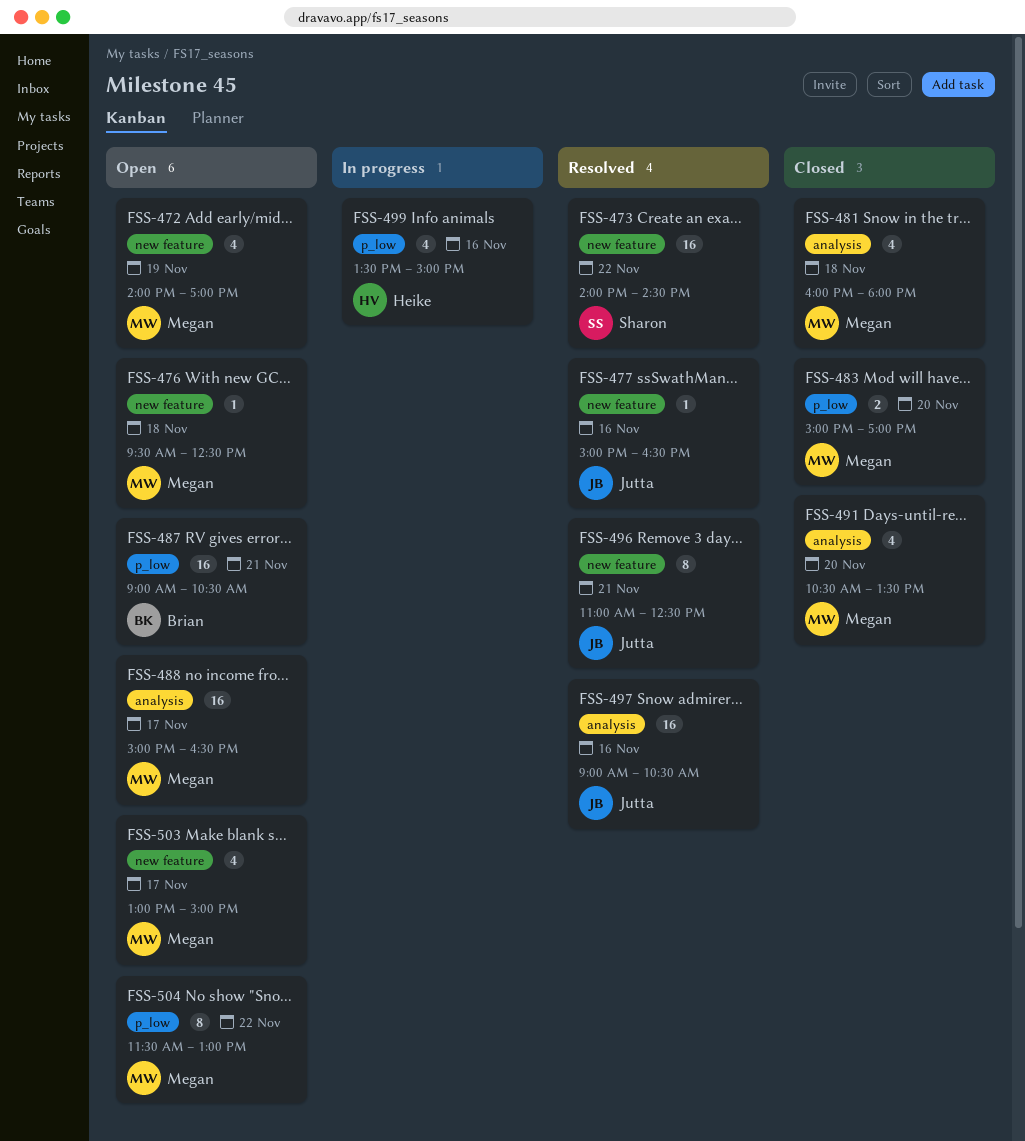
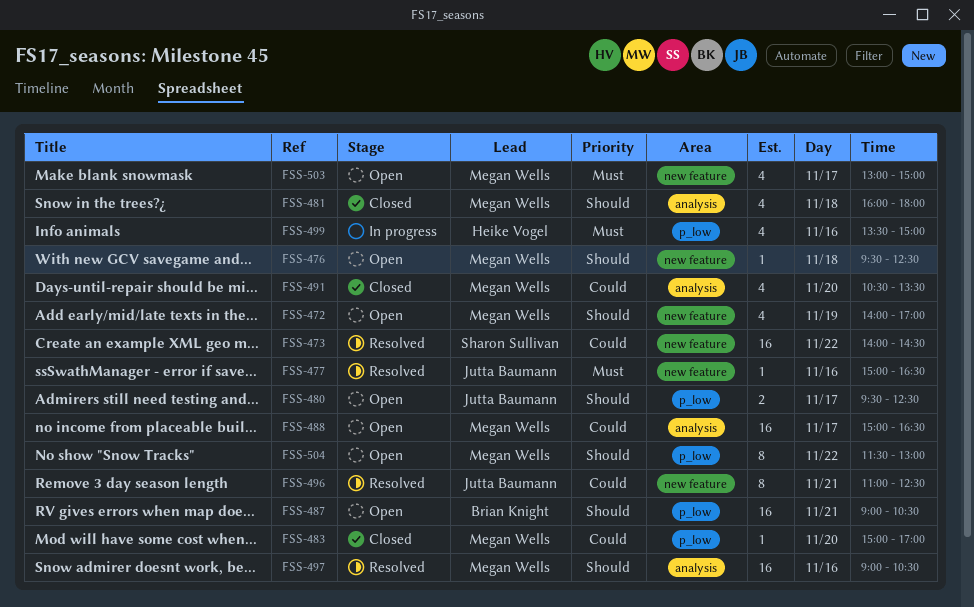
FSS-480: none -> present
FSS-483, estimate: 2 -> 1
FSS-497, owner: Jutta Baumann -> Megan Wells

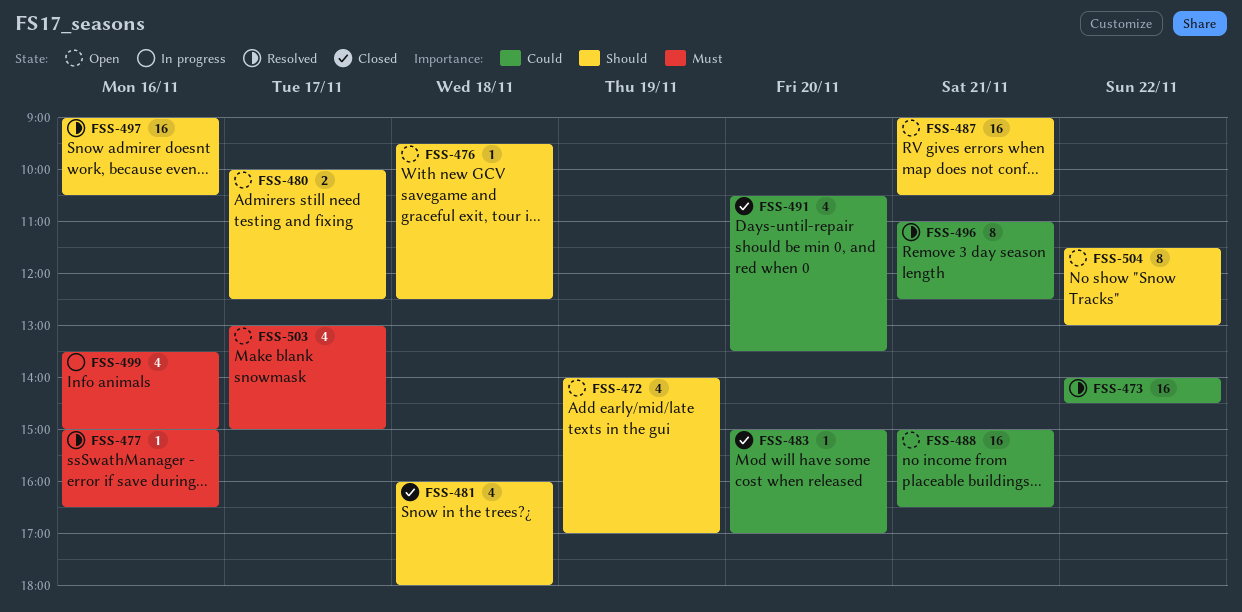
FSS-480, begins: 09:30 -> 10:00
FSS-488, day: Nov 17 -> Nov 21

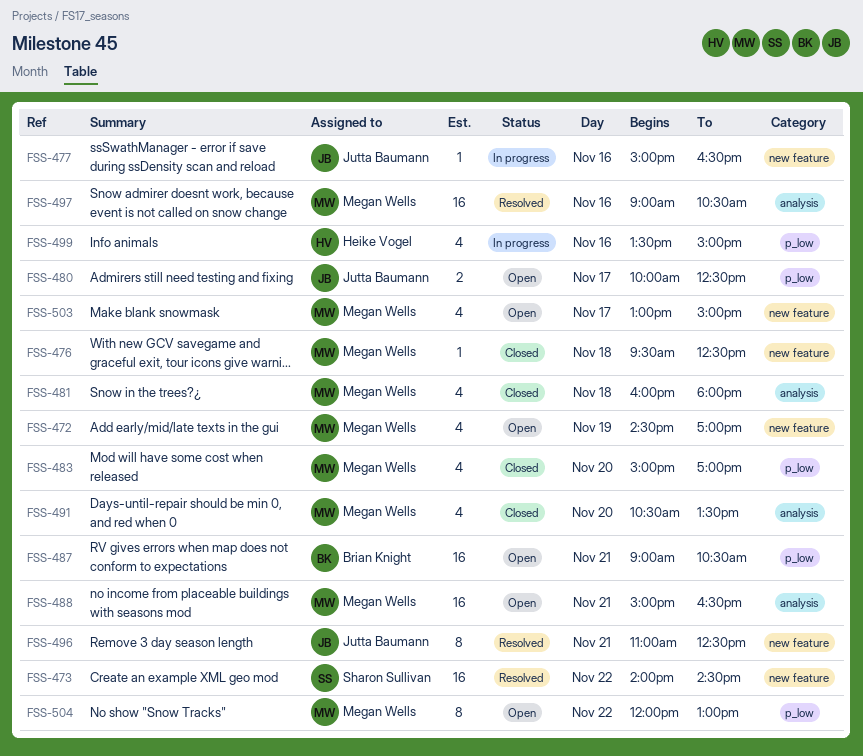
FSS-472, begins: 14:00 -> 14:30
FSS-476, status: Open -> Closed
FSS-477, status: Resolved -> In progress
FSS-483, estimate: 1 -> 4
FSS-504, begins: 11:30 -> 12:00

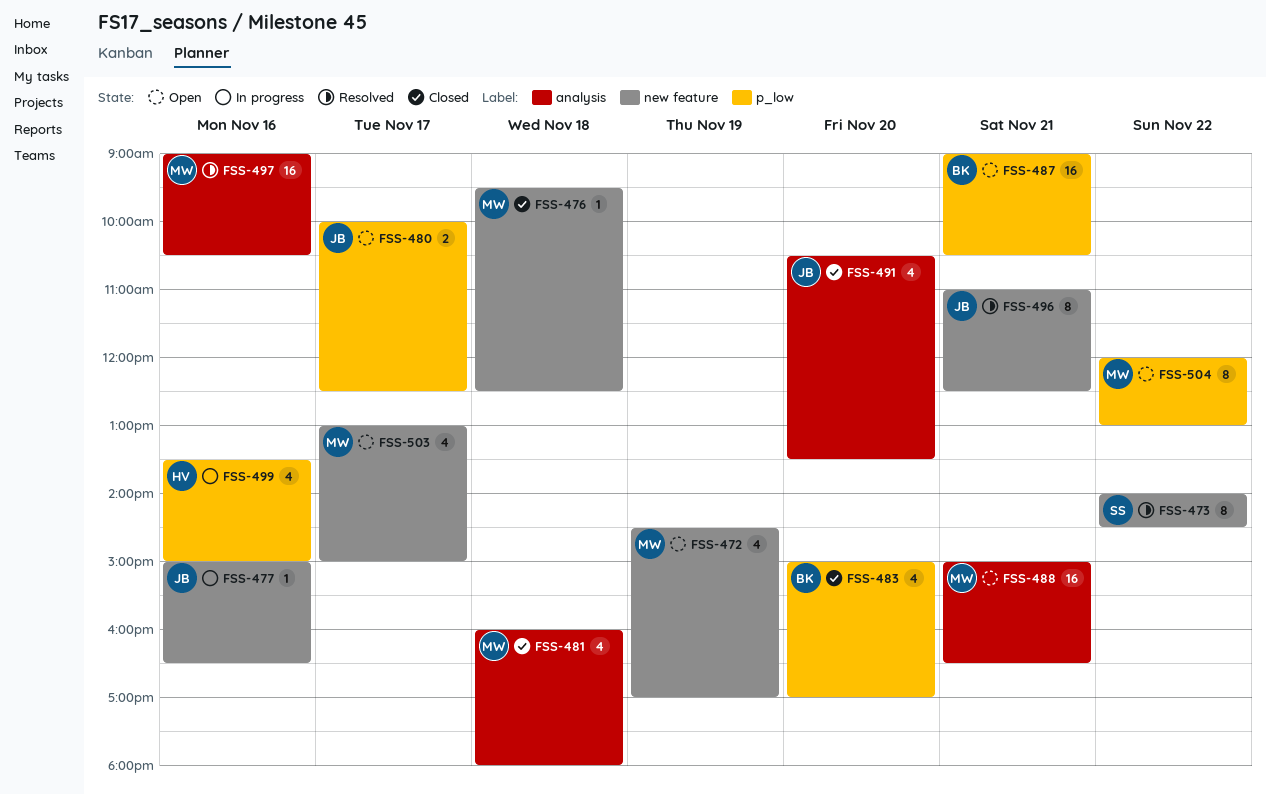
FSS-473, estimate: 16 -> 8
FSS-483, owner: Megan Wells -> Brian Knight
FSS-491, owner: Megan Wells -> Jutta Baumann

